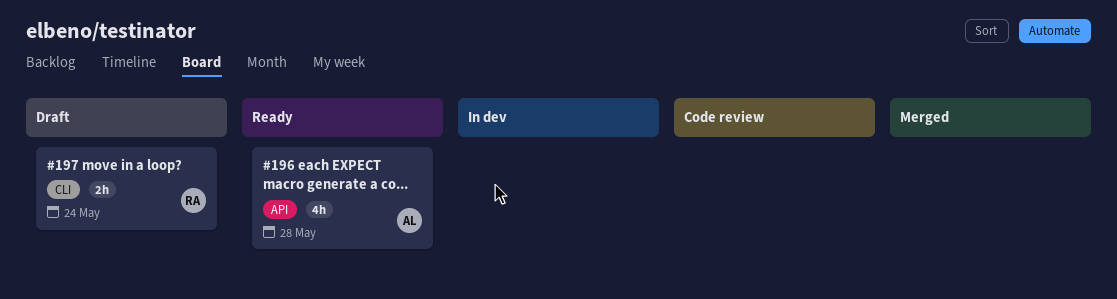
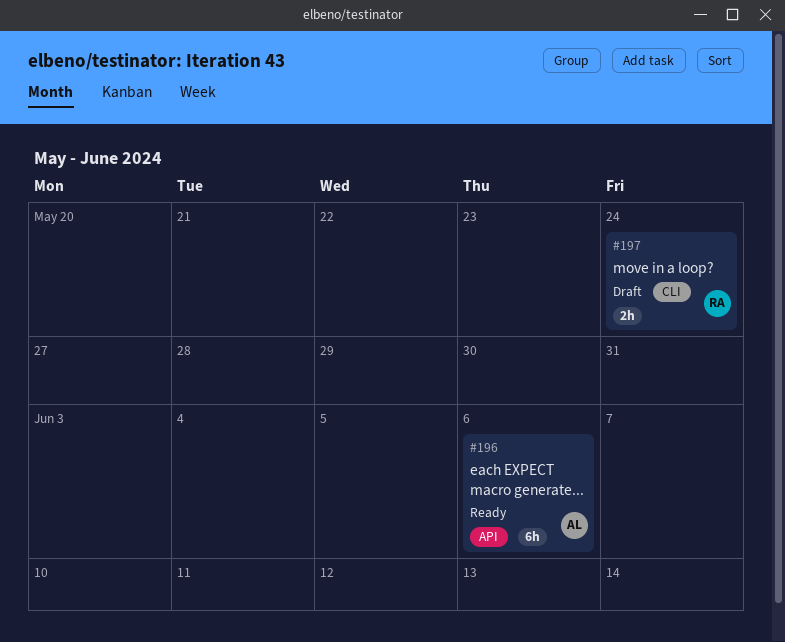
#196, estimate: 4h -> 6h
#196, due: May 28 -> Jun 6

